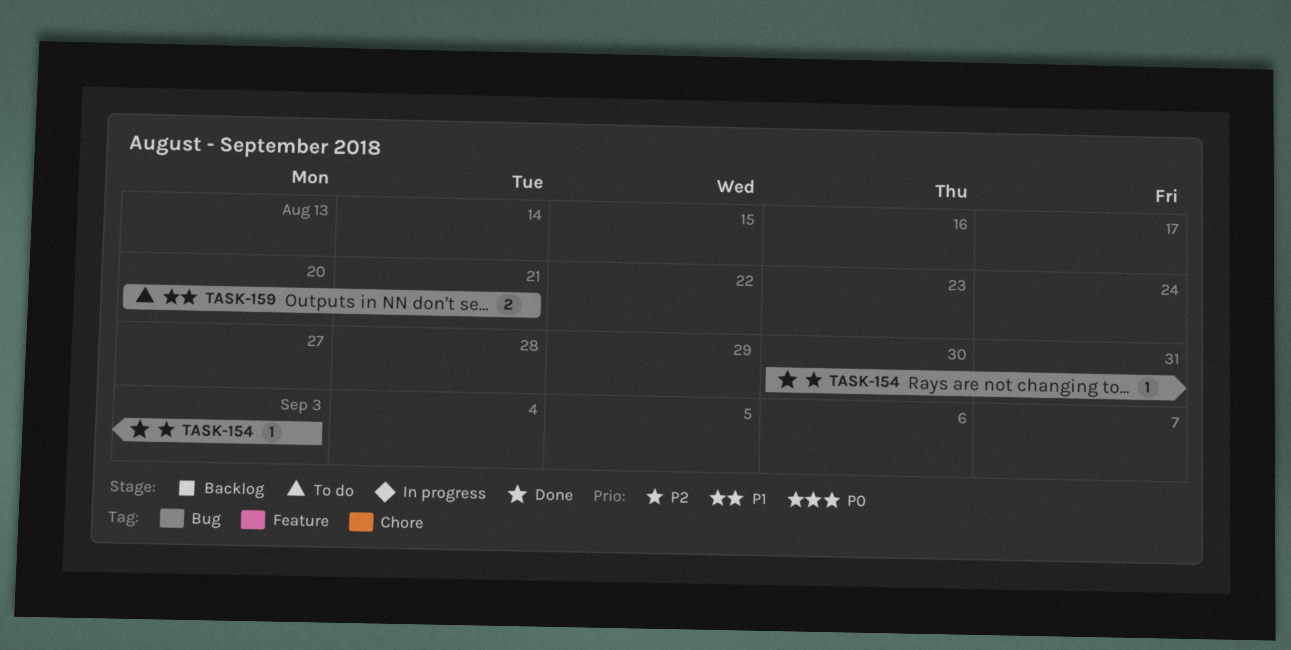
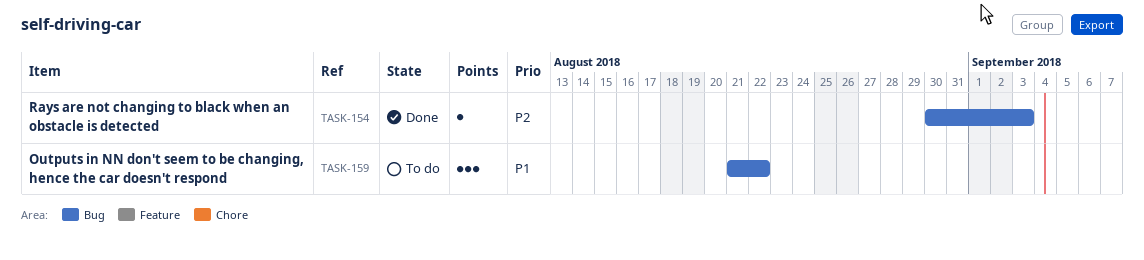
TASK-159, estimate: 2 -> 3
TASK-159, start: Aug 20 -> Aug 21
TASK-159, due: Aug 21 -> Aug 22

